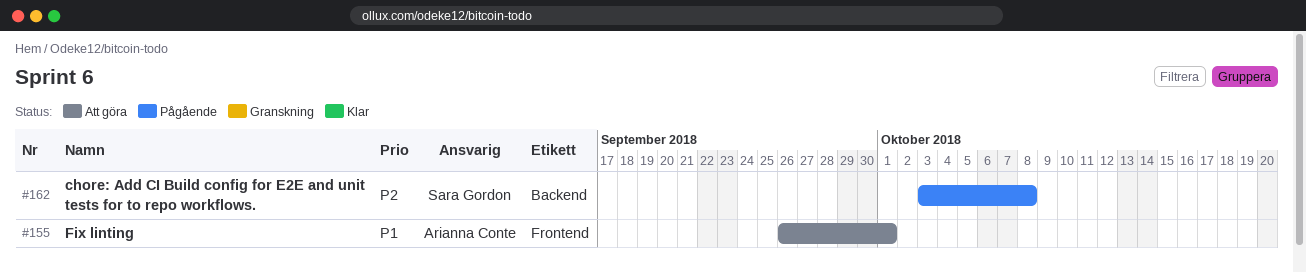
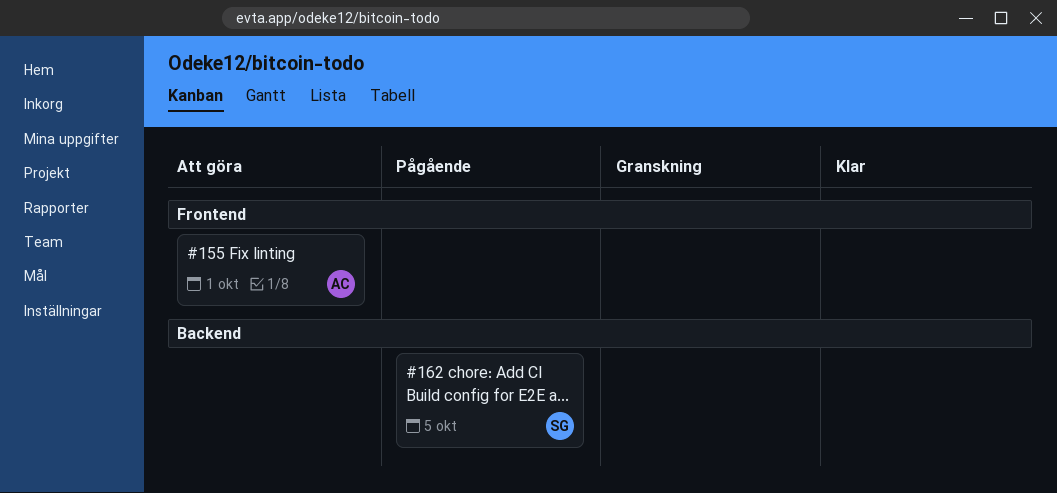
#162, due: Oct 8 -> Oct 5

